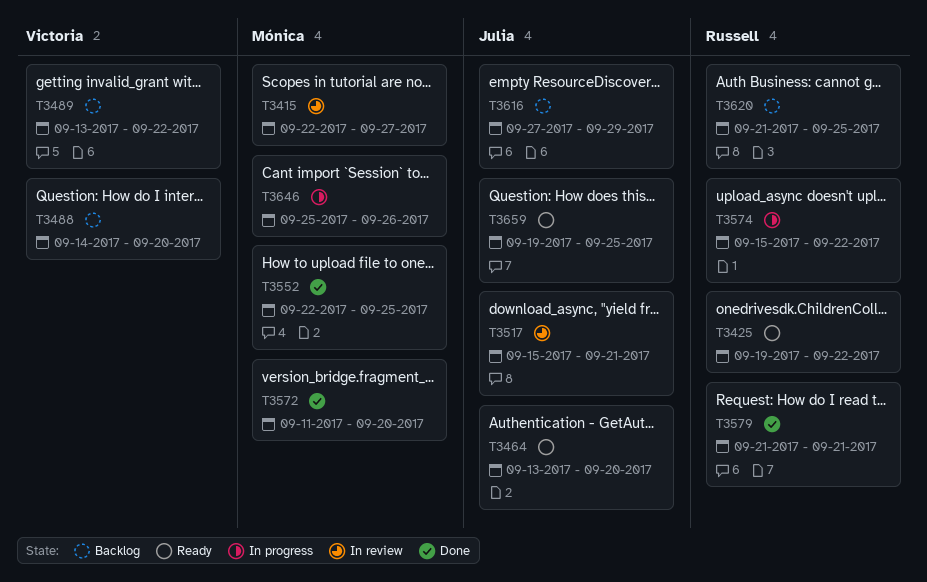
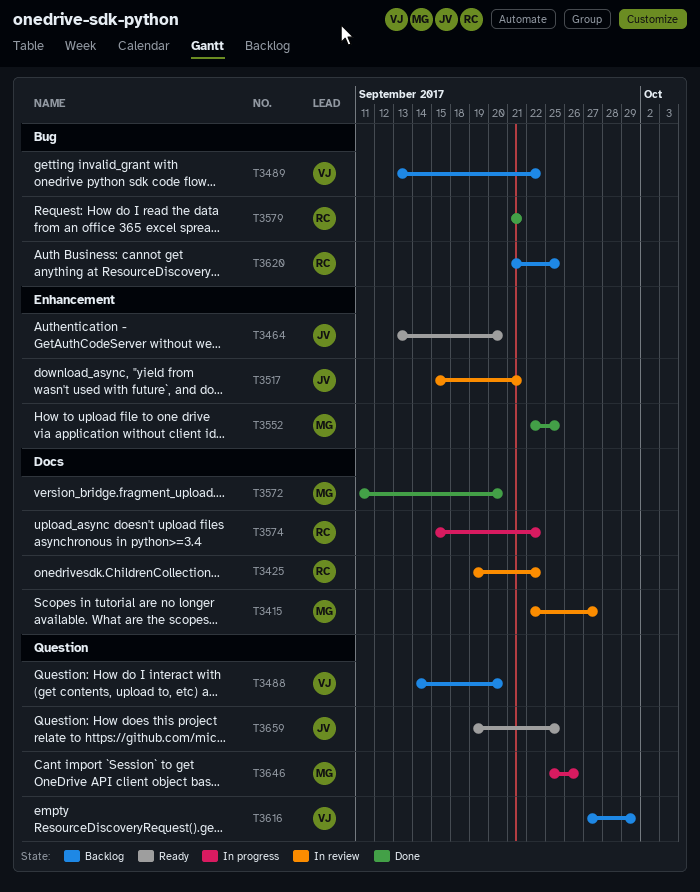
T3425, status: Ready -> In review
T3616, owner: Julia -> Victoria

